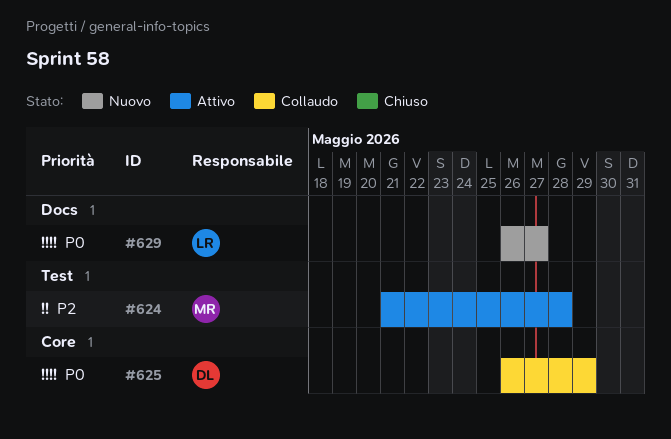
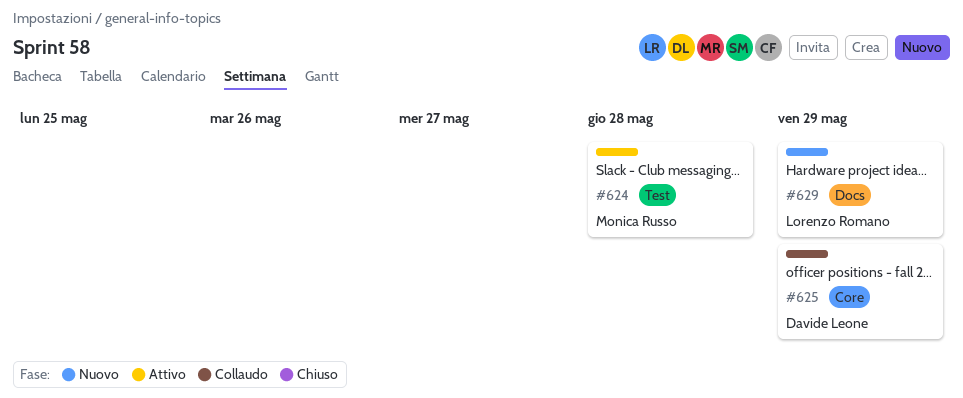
#629, due: May 27 -> May 29

